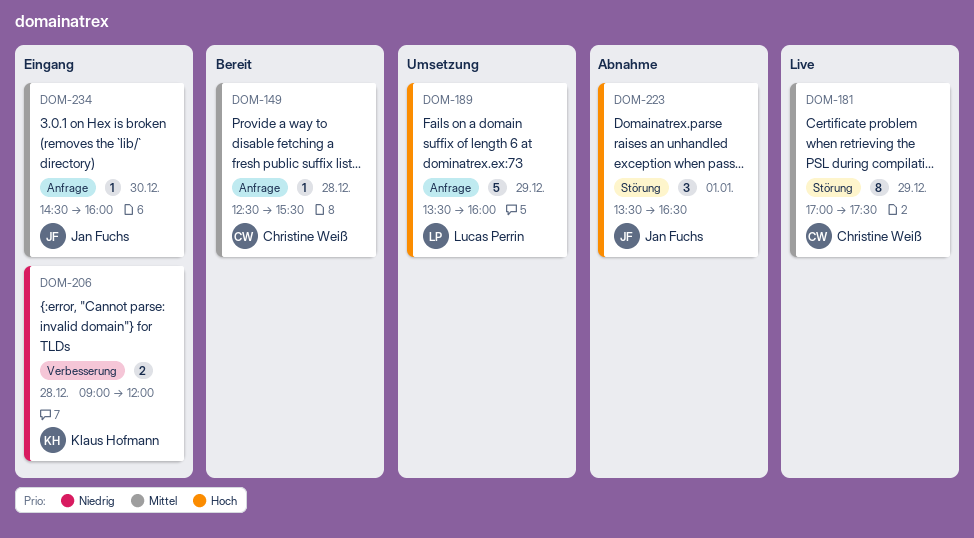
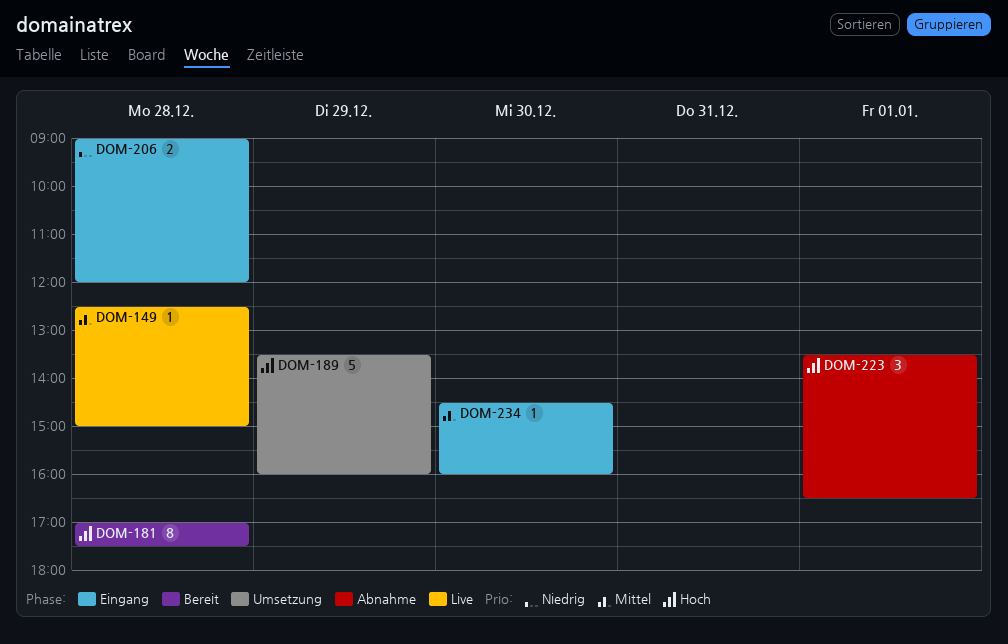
DOM-149, status: Bereit -> Live
DOM-149, ends: 15:30 -> 15:00
DOM-181, status: Live -> Bereit
DOM-181, priority: Mittel -> Hoch
DOM-181, day: Dec 29 -> Dec 28

